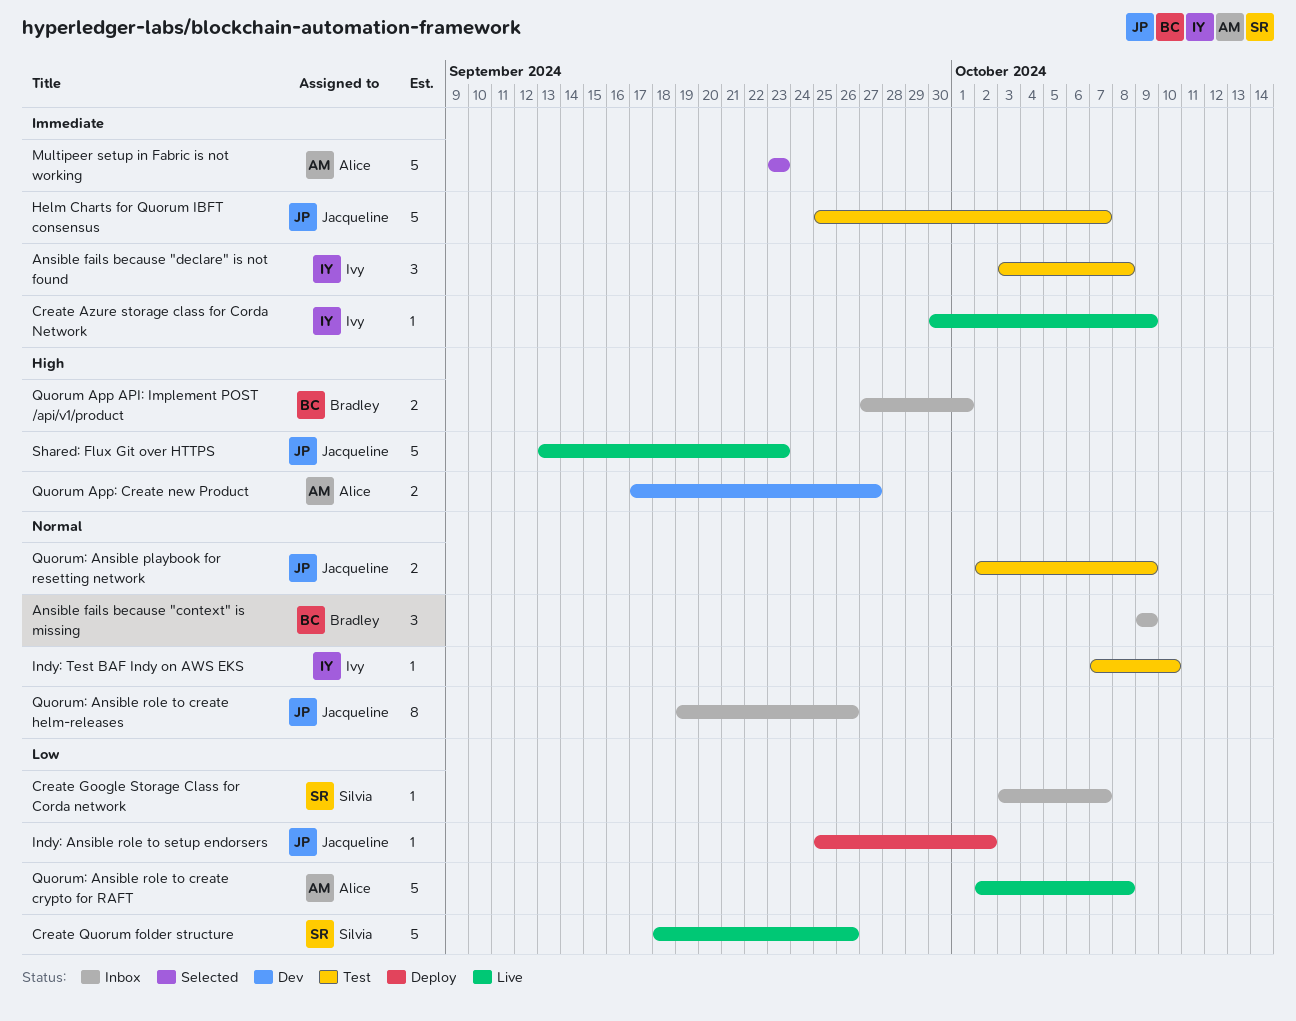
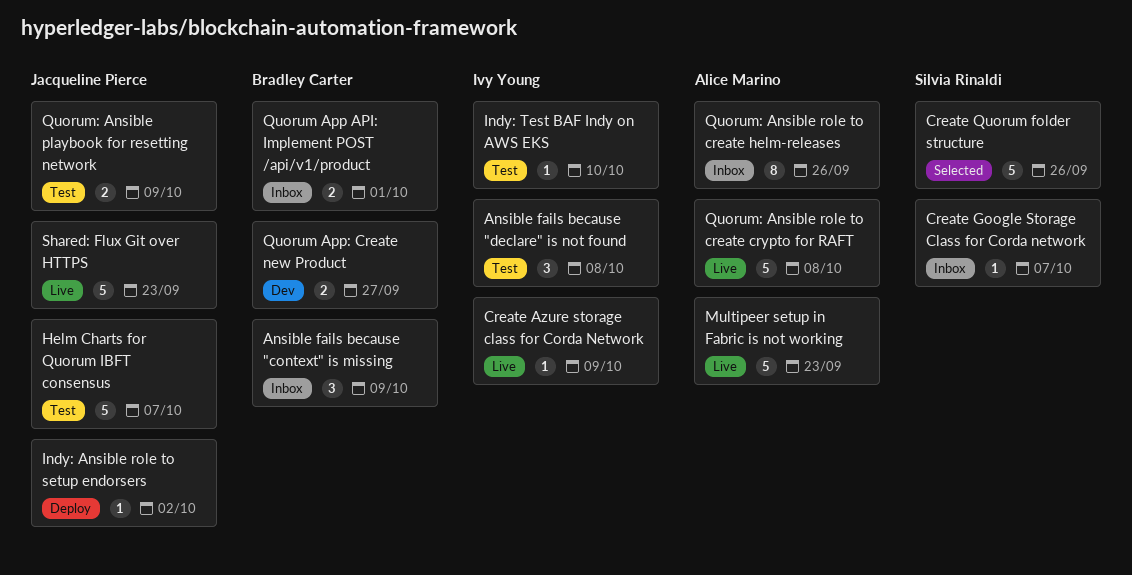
Create Quorum folder structure, status: Live -> Selected
Multipeer setup in Fabric is not working, status: Selected -> Live
Quorum App: Create new Product, owner: Alice Marino -> Bradley Carter
Quorum: Ansible role to create helm-releases, owner: Jacqueline Pierce -> Alice Marino

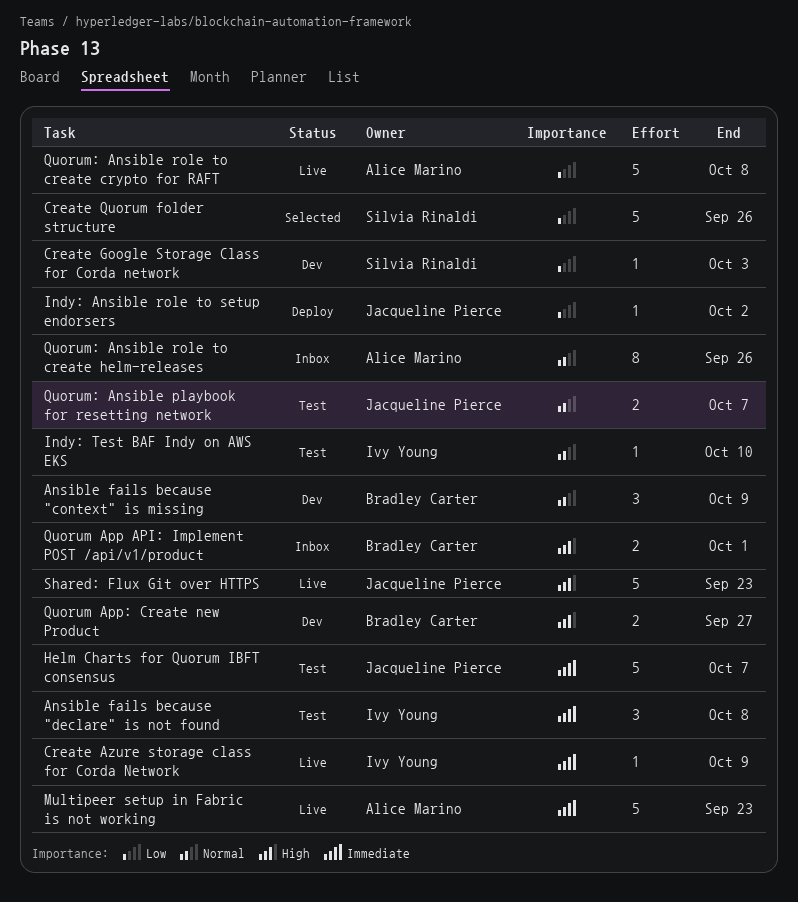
Ansible fails because "context" is missing, status: Inbox -> Dev
Create Google Storage Class for Corda network, status: Inbox -> Dev
Create Google Storage Class for Corda network, due: Oct 7 -> Oct 3
Quorum: Ansible playbook for resetting network, due: Oct 9 -> Oct 7

